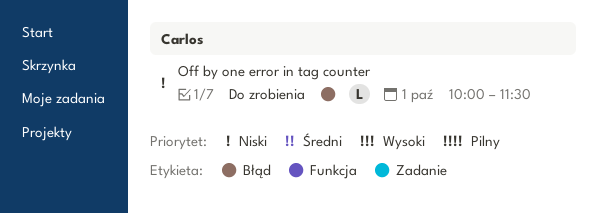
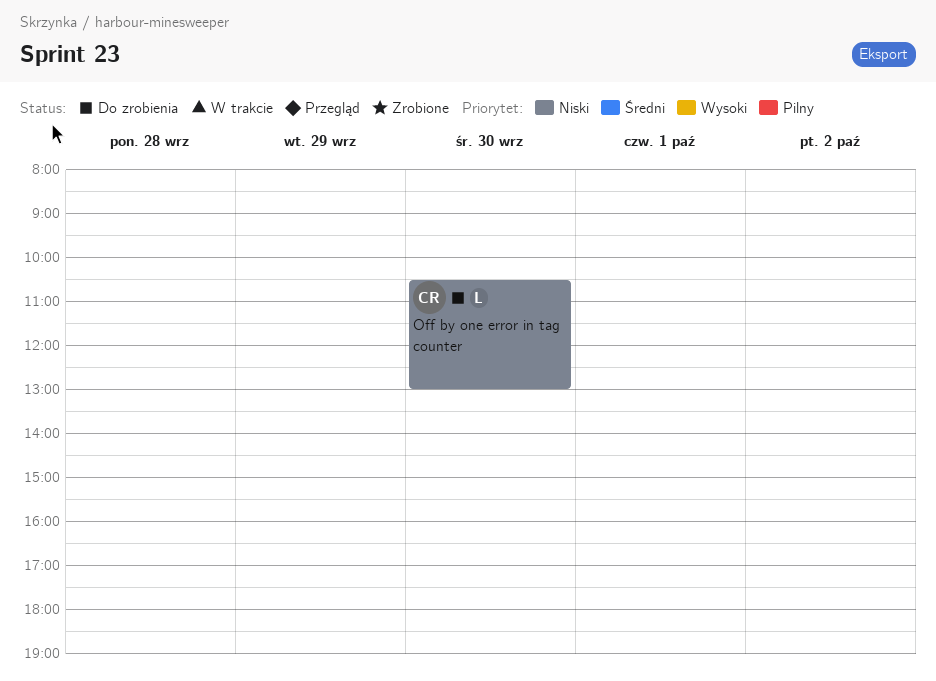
Off by one error in tag counter, day: Oct 1 -> Sep 30
Off by one error in tag counter, begins: 10:00 -> 10:30
Off by one error in tag counter, ends: 11:30 -> 13:00

